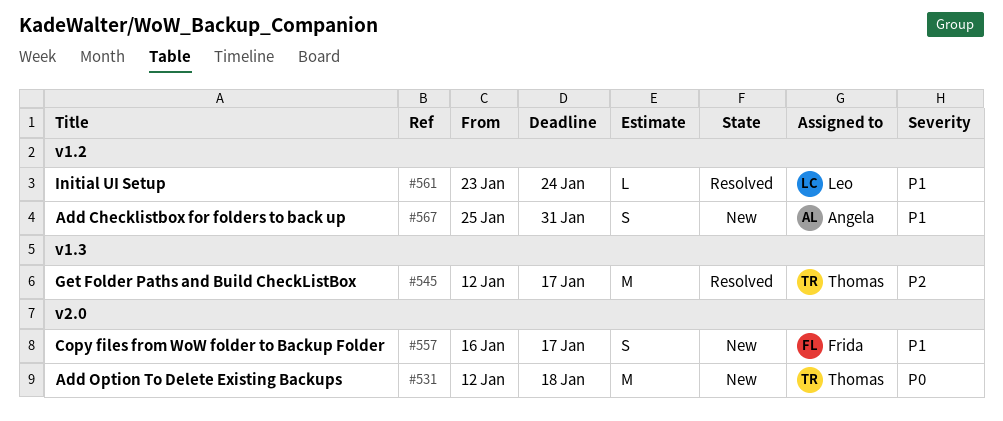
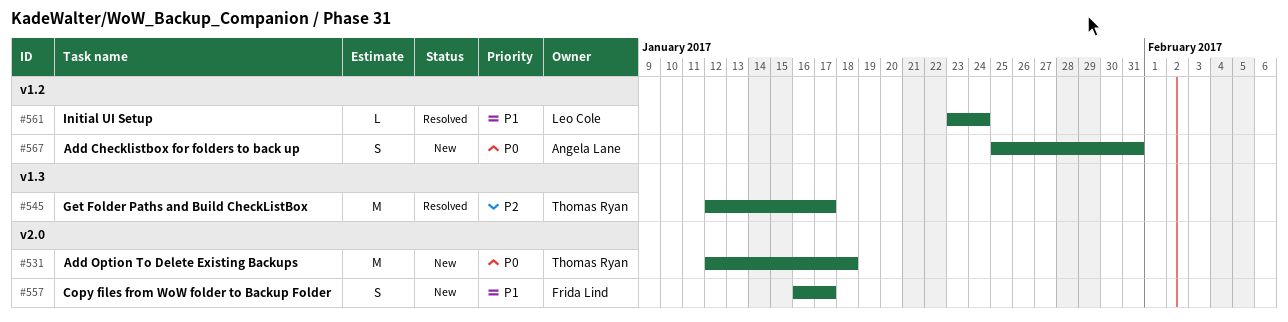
#567, priority: P1 -> P0

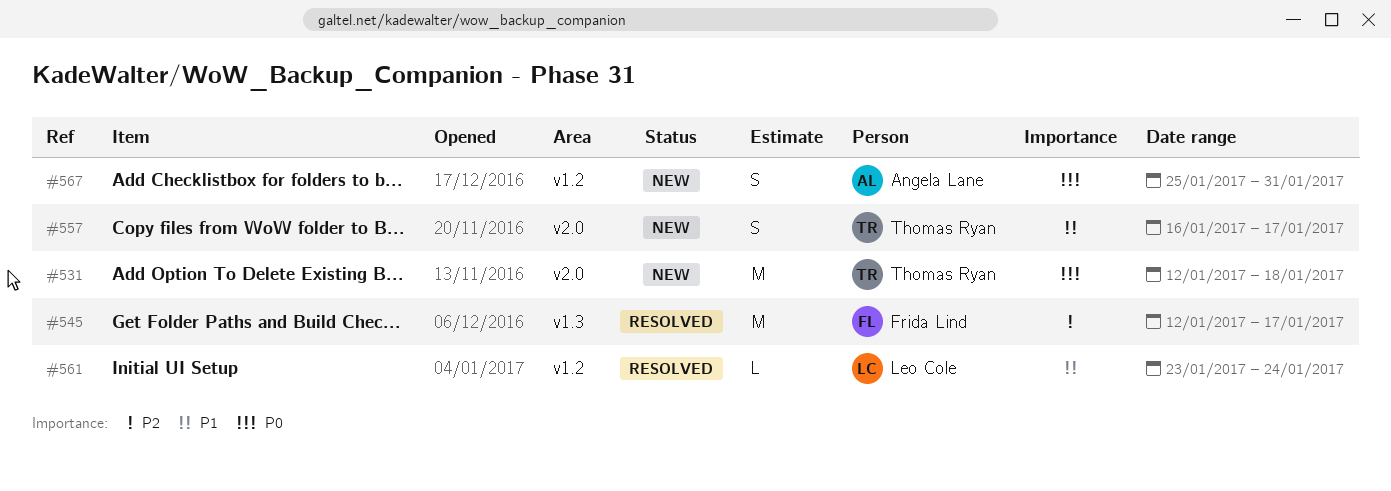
#545, owner: Thomas Ryan -> Frida Lind
#557, owner: Frida Lind -> Thomas Ryan

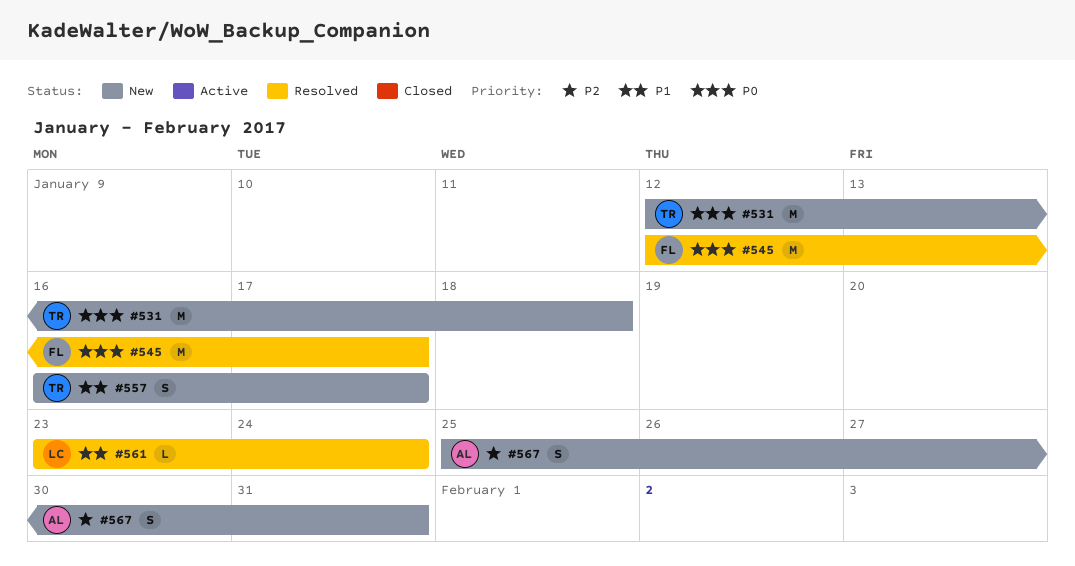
#545, priority: P2 -> P0
#567, priority: P0 -> P2

